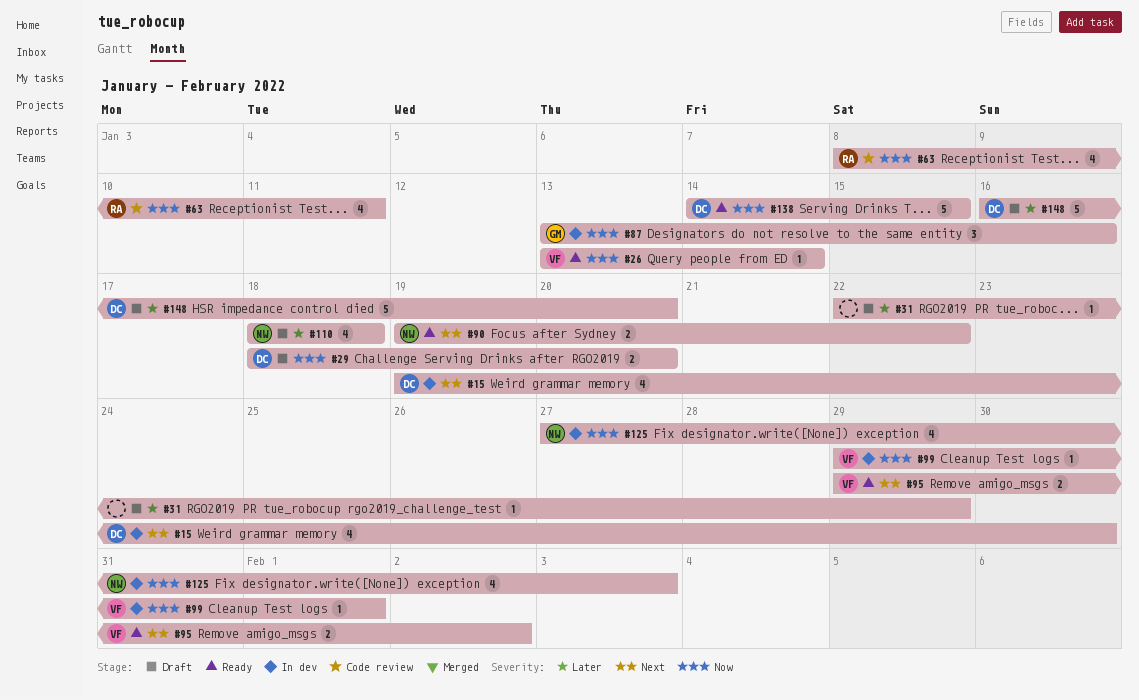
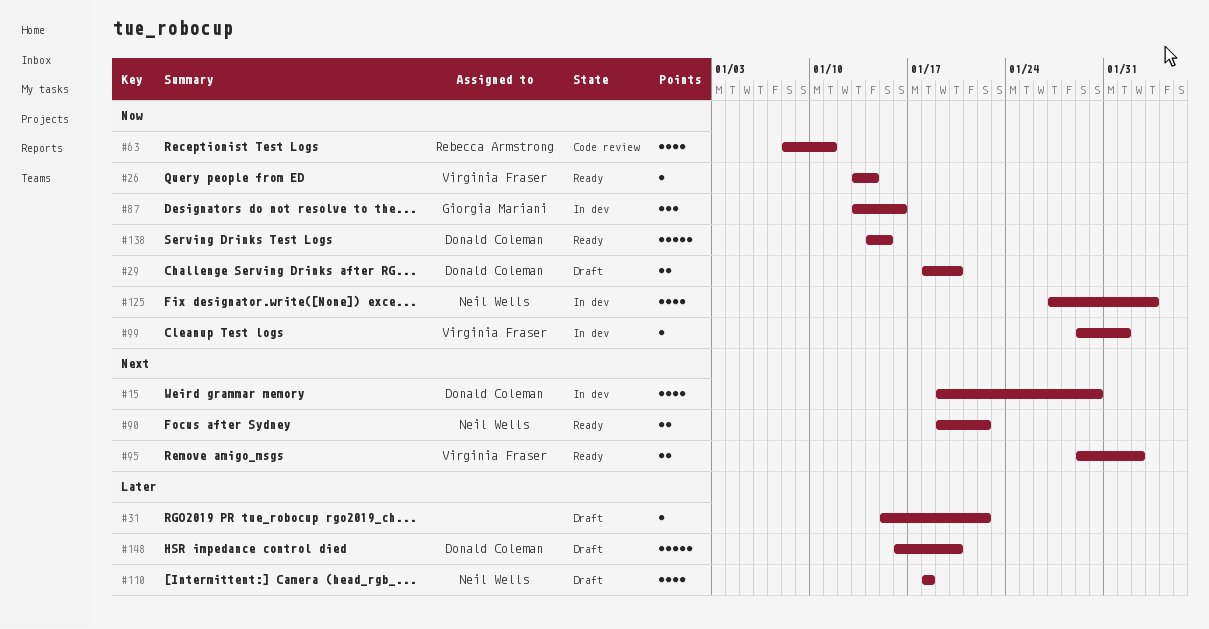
#31, start: Jan 22 -> Jan 15
#31, due: Jan 29 -> Jan 22

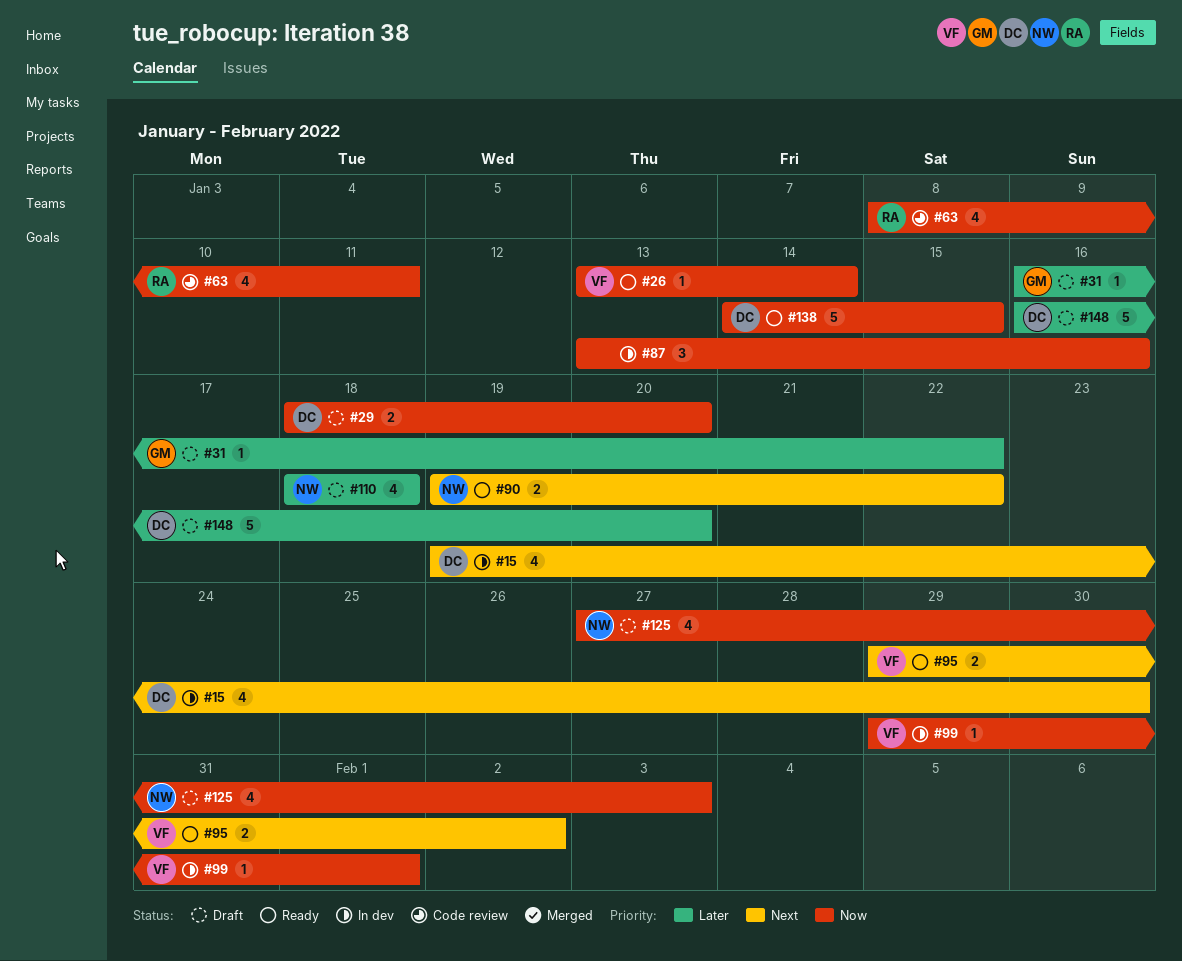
#31, owner: none -> Giorgia Mariani
#31, start: Jan 15 -> Jan 16
#87, owner: Giorgia Mariani -> none
#125, status: In dev -> Draft

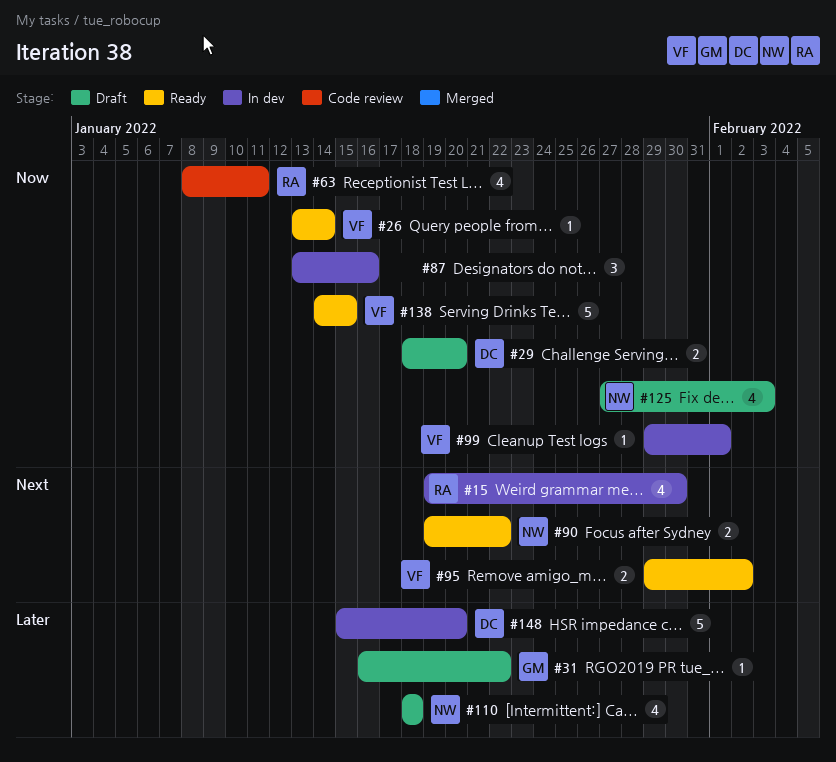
#15, owner: DC -> RA
#138, owner: DC -> VF
#148, status: Draft -> In dev
#148, start: Jan 16 -> Jan 15

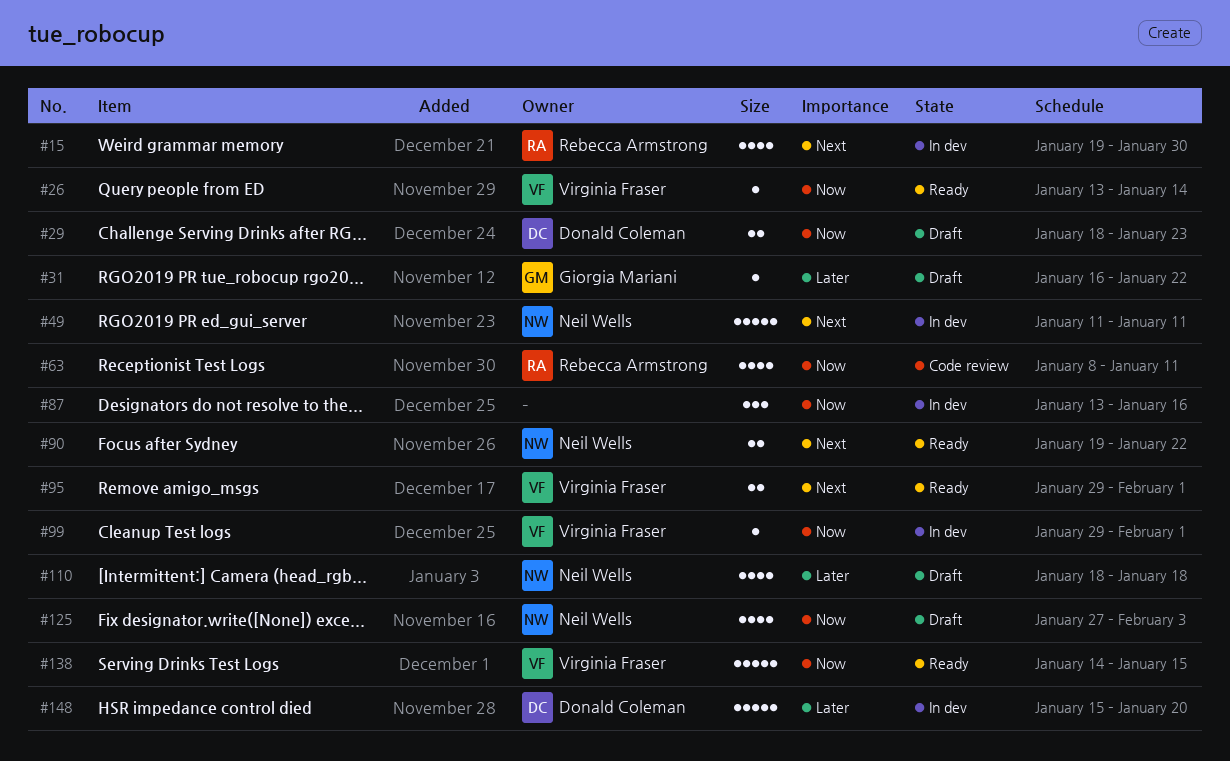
#29, due: Jan 20 -> Jan 23
#49: none -> present
#95, due: Feb 2 -> Feb 1

